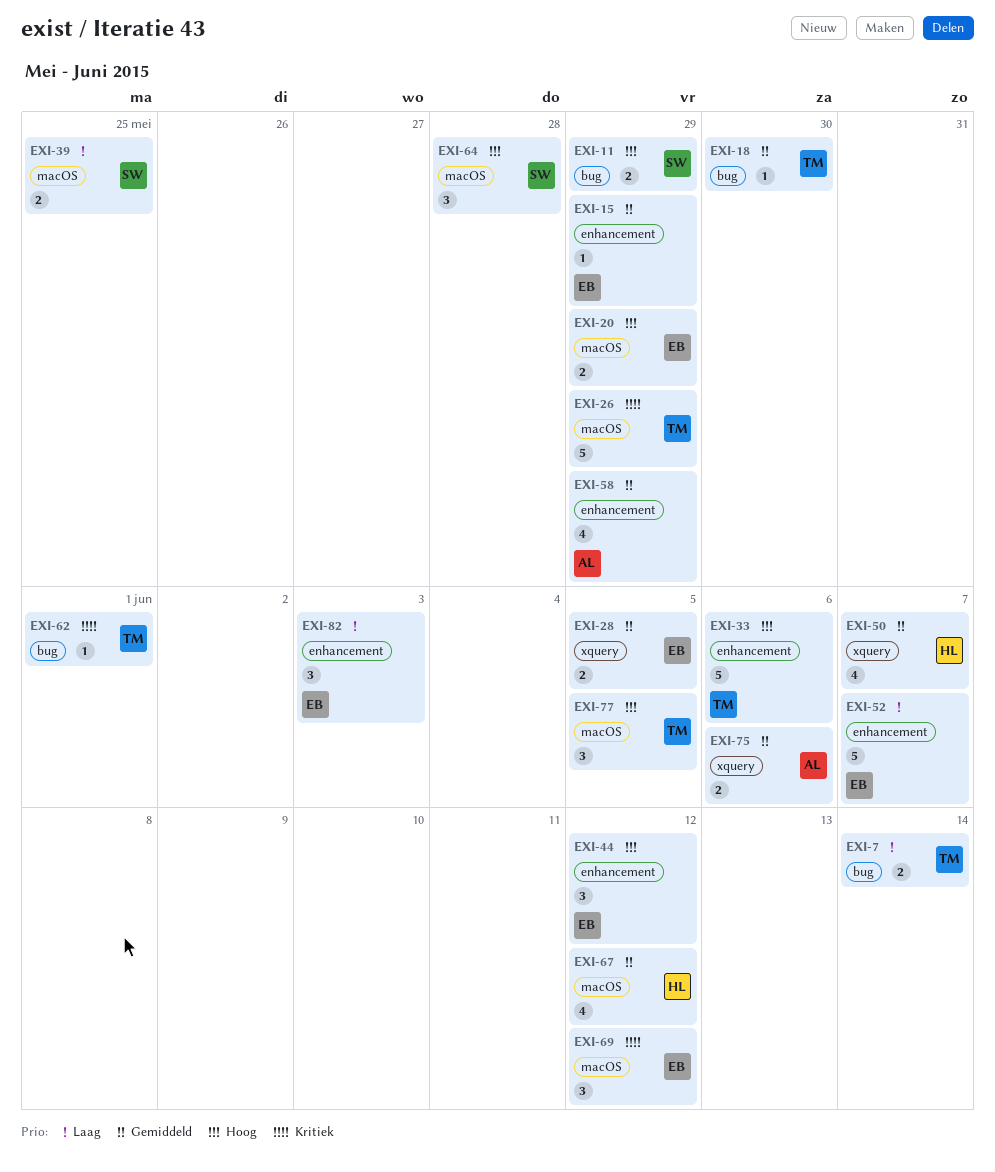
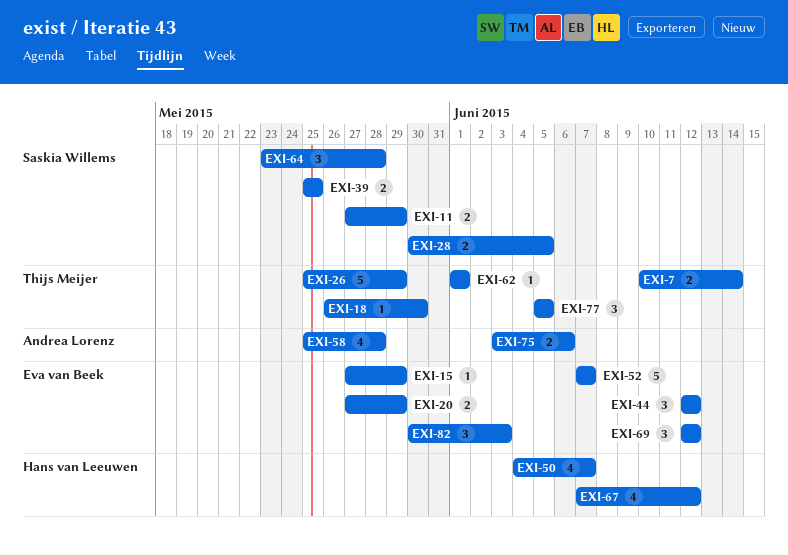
EXI-28, owner: Eva van Beek -> Saskia Willems
EXI-33: present -> none
EXI-58, due: May 29 -> May 28

